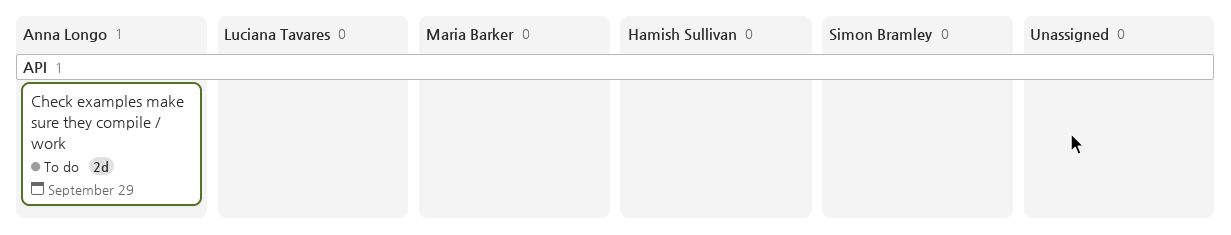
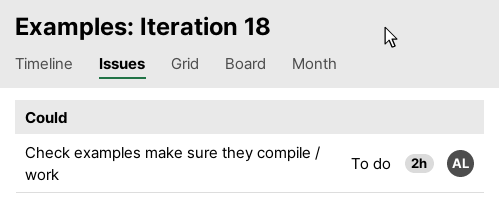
Check examples make sure they compile / work, estimate: 2d -> 2h

